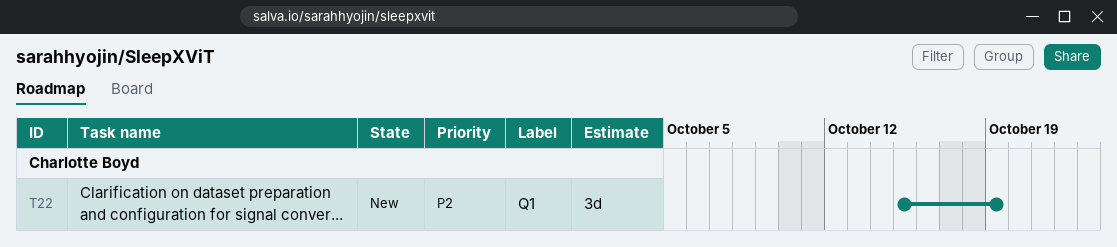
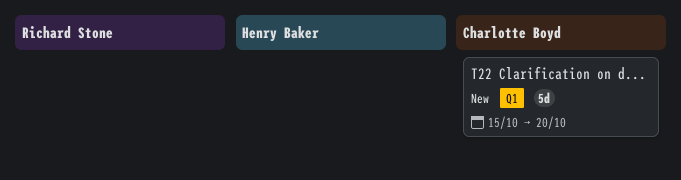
T22, estimate: 3d -> 5d
T22, due: Oct 19 -> Oct 20

